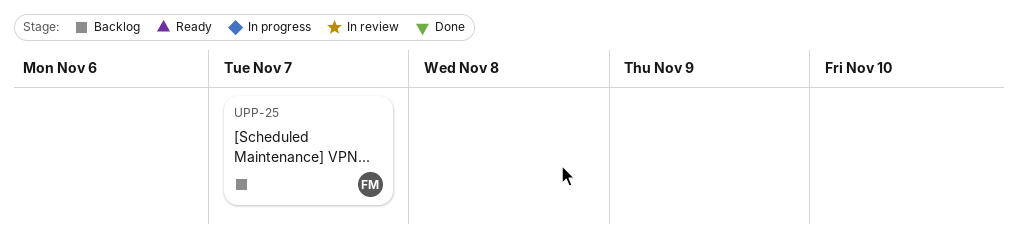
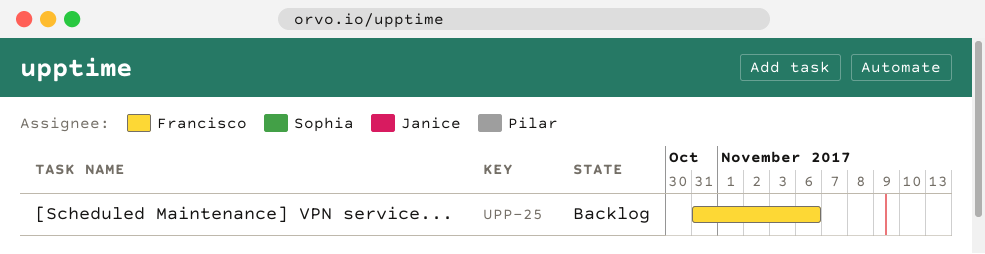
UPP-25, due: Nov 7 -> Nov 6

